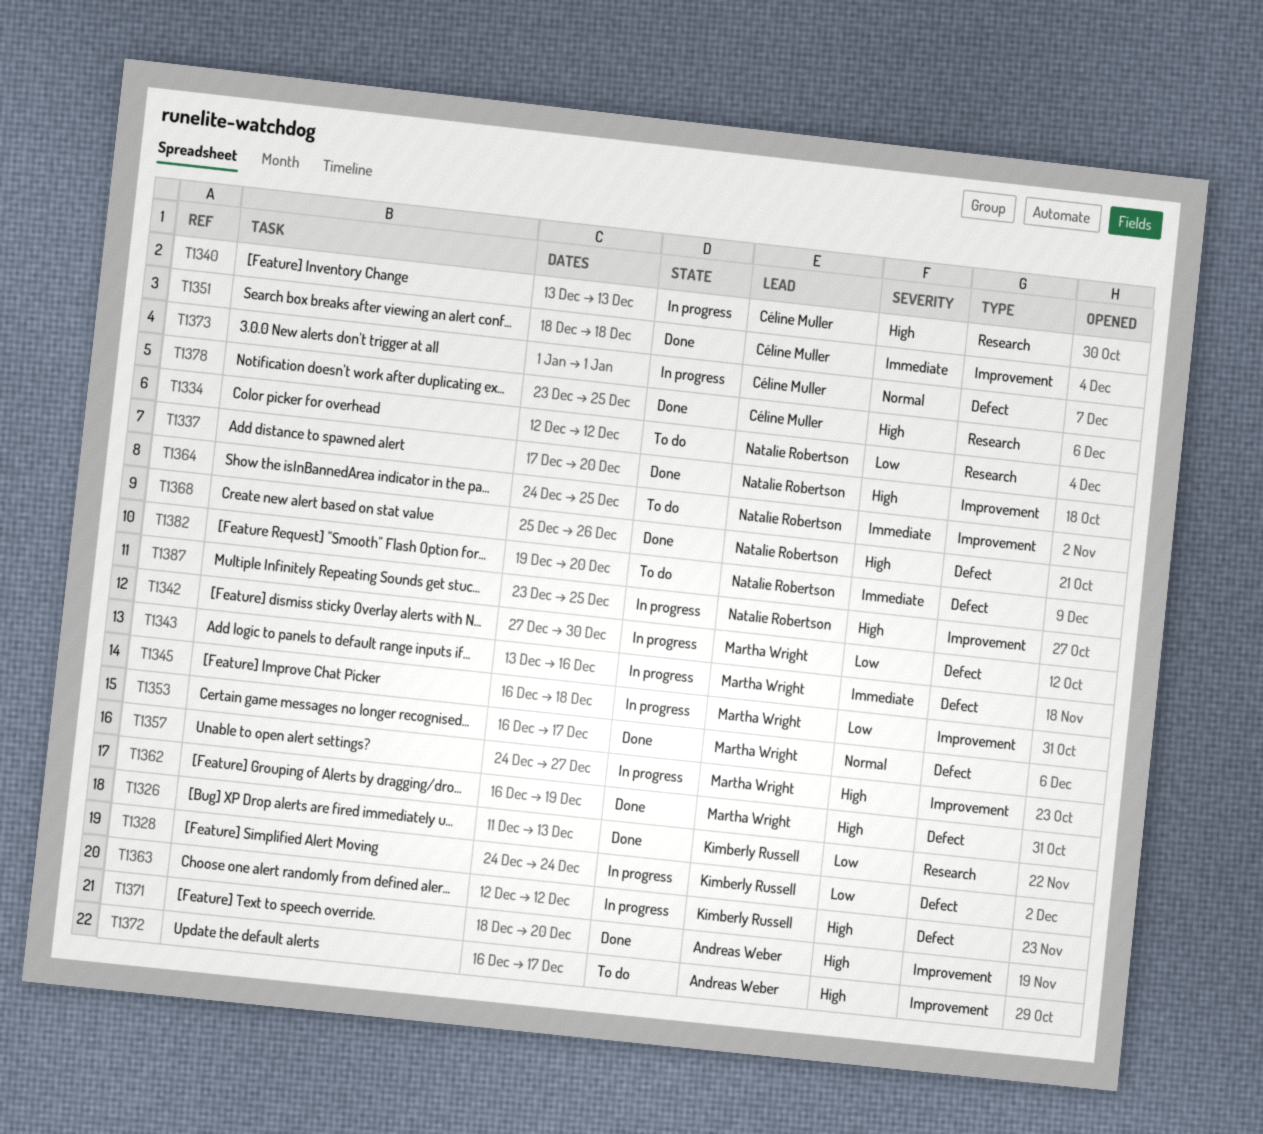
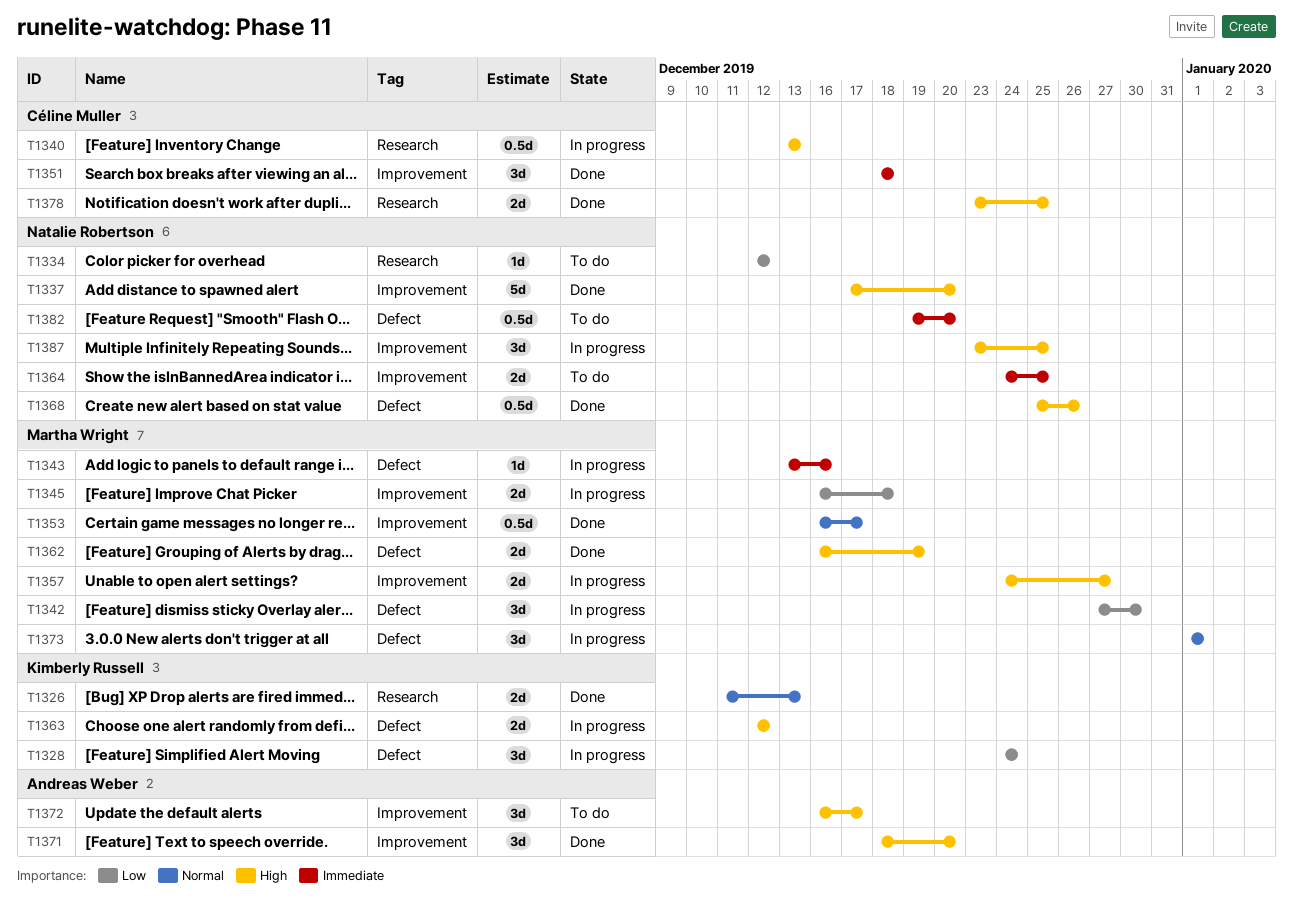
T1326, priority: Low -> Normal
T1353, label: Defect -> Improvement
T1373, owner: Céline Muller -> Martha Wright

